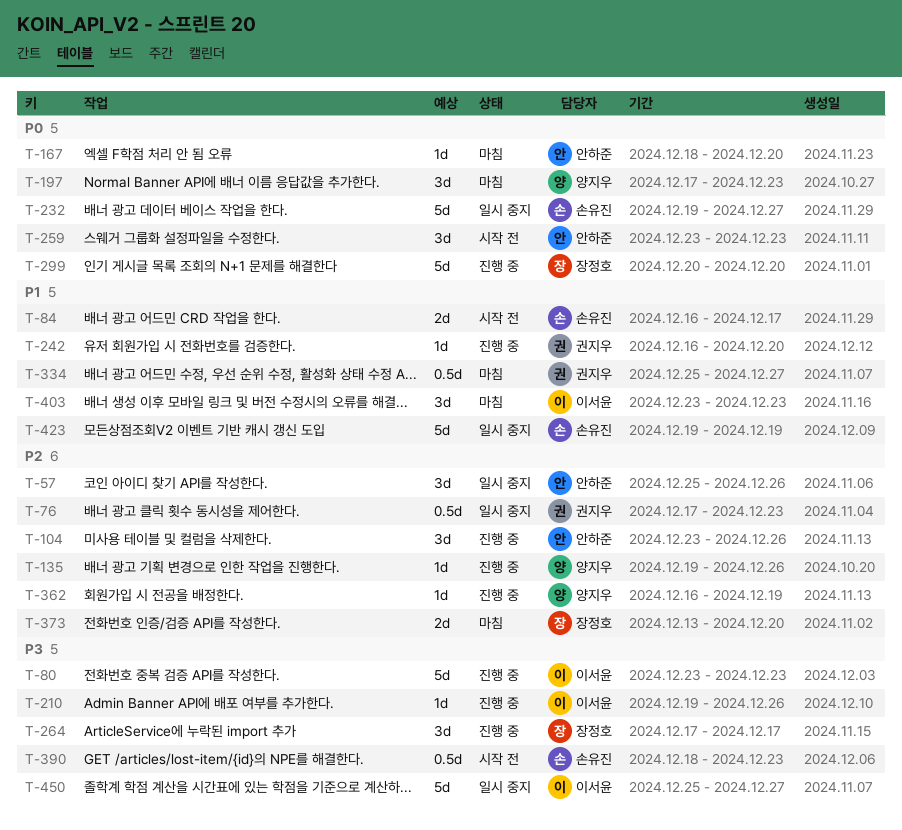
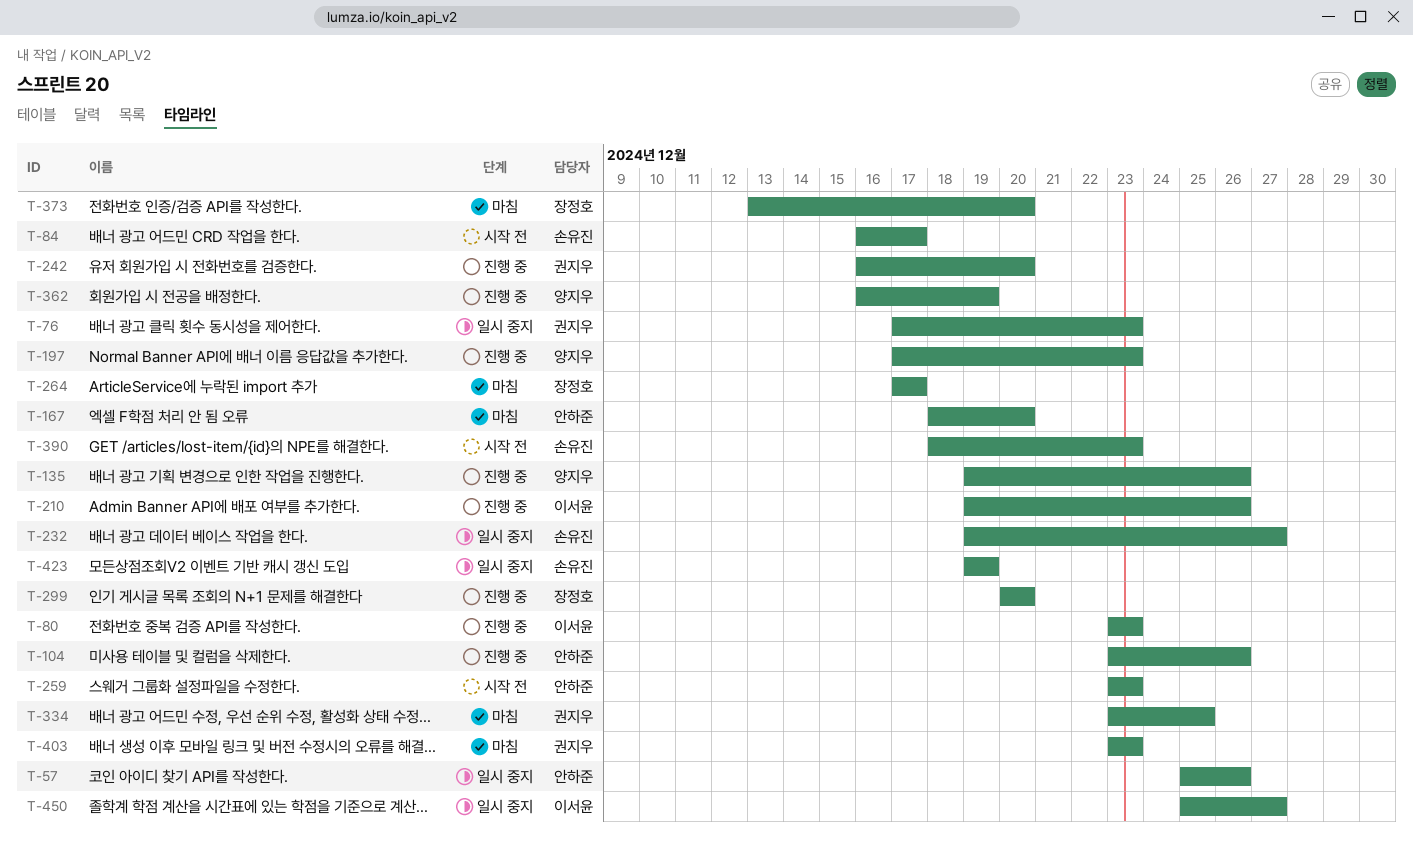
T-197, status: 마침 -> 진행 중
T-264, status: 진행 중 -> 마침
T-334, start: Dec 25 -> Dec 23
T-334, due: Dec 27 -> Dec 25
T-403, owner: 이서윤 -> 권지우

